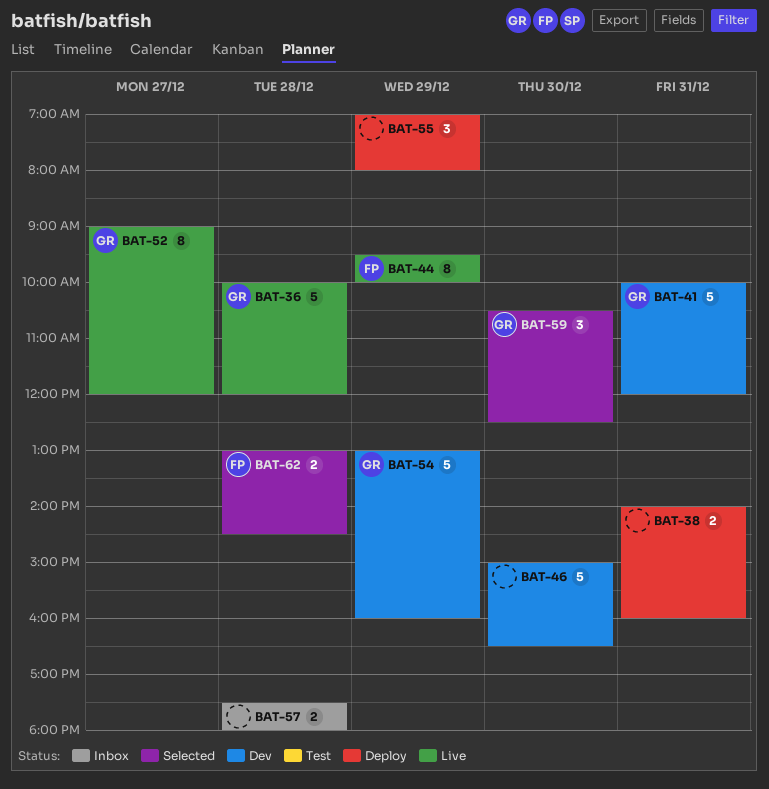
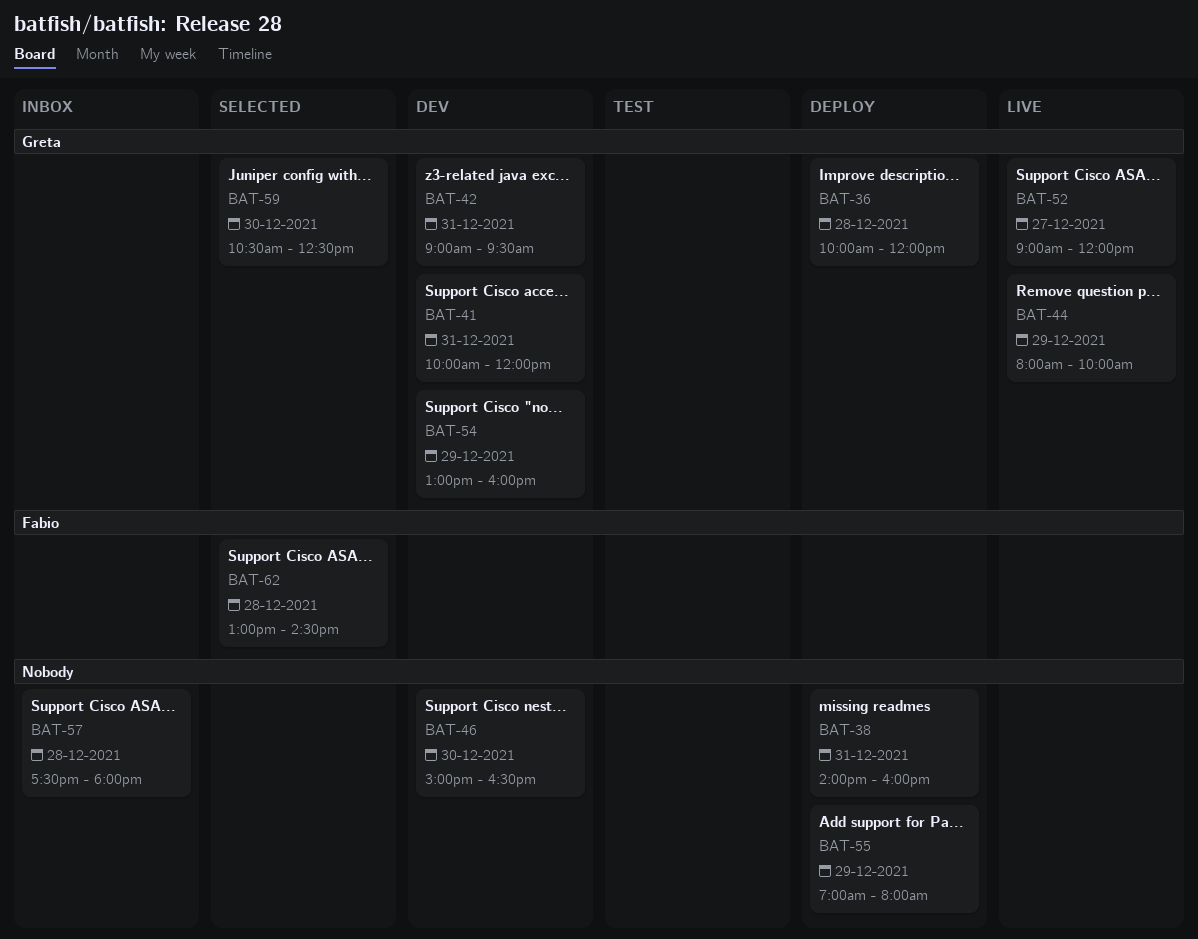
BAT-36, status: Live -> Deploy
BAT-42: none -> present
BAT-44, owner: Fabio -> Greta
BAT-44, begins: 09:30 -> 08:00

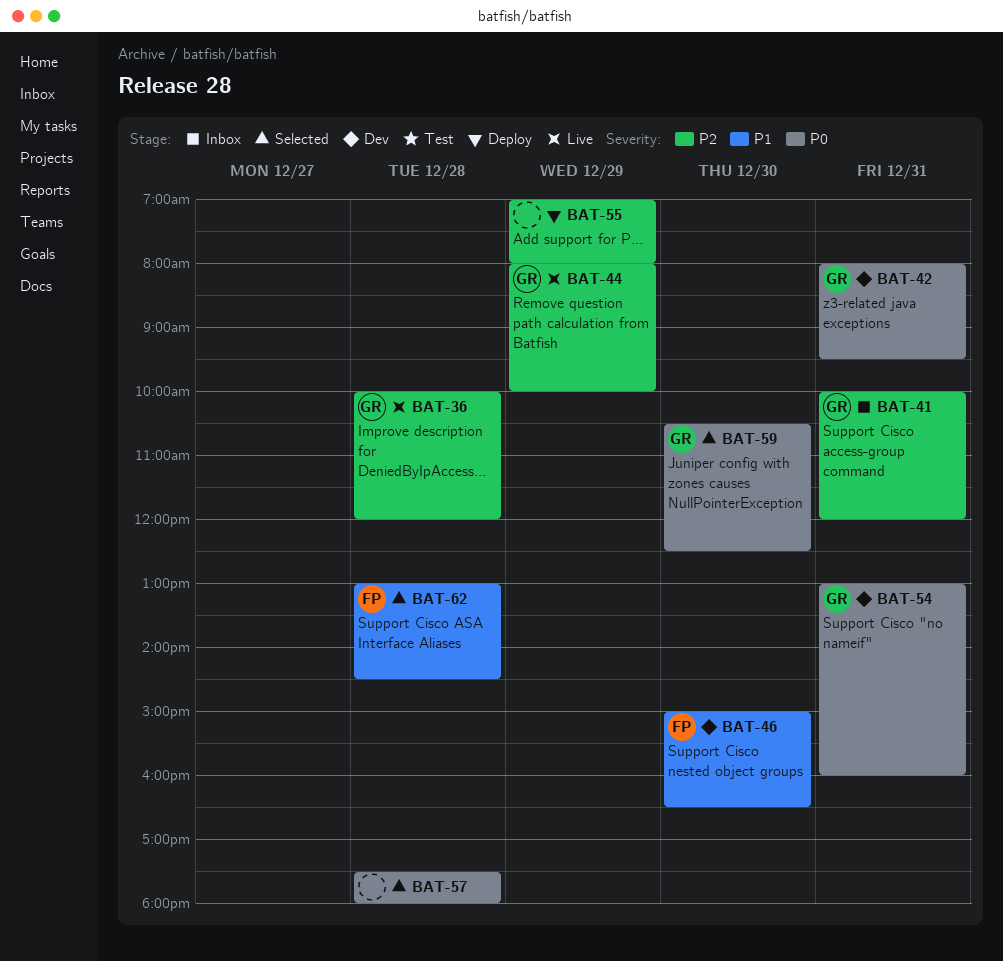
BAT-36, status: Deploy -> Live
BAT-38: present -> none
BAT-41, status: Dev -> Inbox
BAT-42, begins: 09:00 -> 08:00
BAT-46, owner: none -> Fabio
BAT-52: present -> none
BAT-54, day: Dec 29 -> Dec 31
BAT-57, status: Inbox -> Selected

